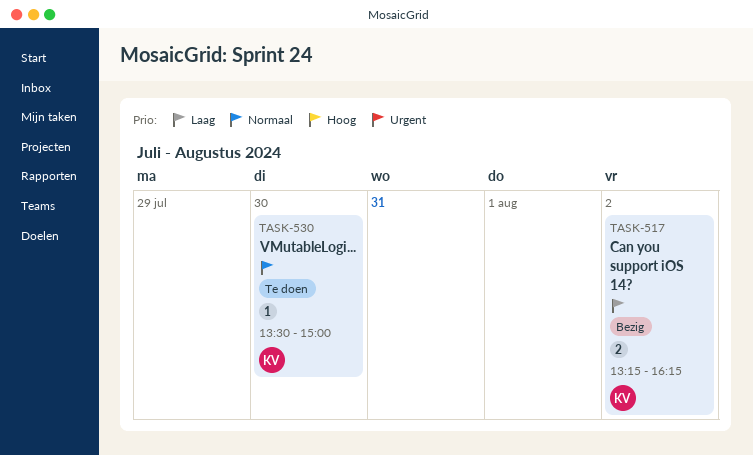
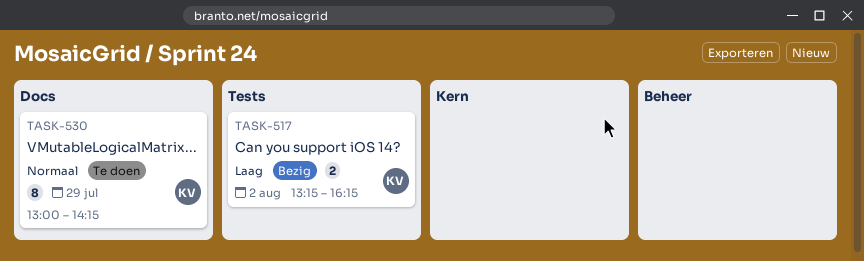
TASK-530, estimate: 1 -> 8
TASK-530, day: Jul 30 -> Jul 29
TASK-530, begins: 13:30 -> 13:00
TASK-530, ends: 15:00 -> 14:15

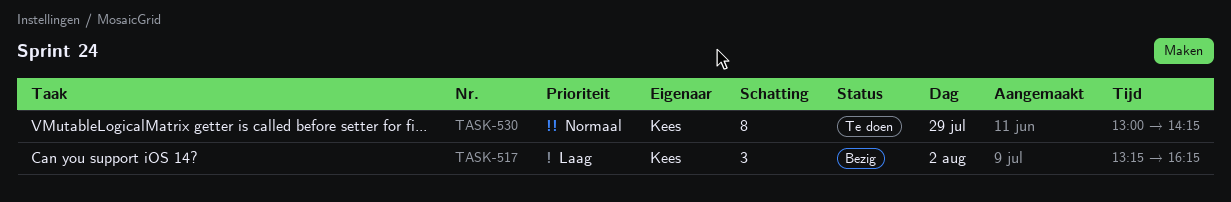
TASK-517, estimate: 2 -> 3

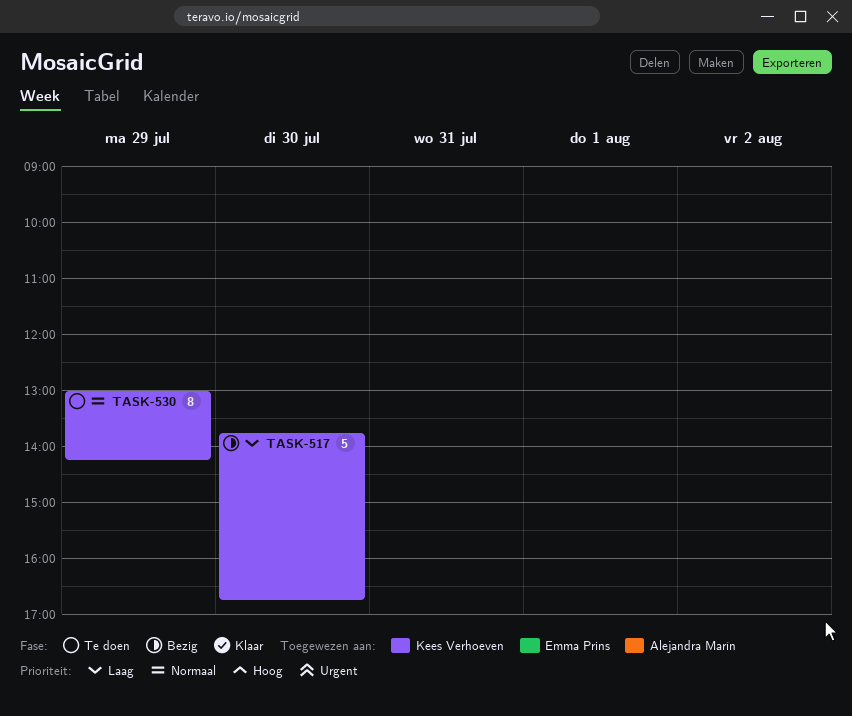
TASK-517, estimate: 3 -> 5
TASK-517, day: Aug 2 -> Jul 30
TASK-517, begins: 13:15 -> 13:45
TASK-517, ends: 16:15 -> 16:45

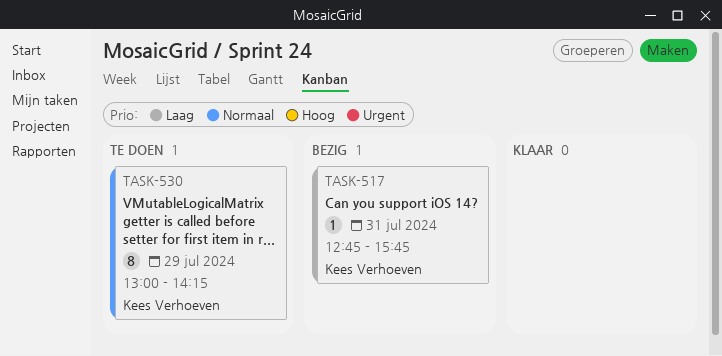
TASK-517, estimate: 5 -> 1
TASK-517, day: Jul 30 -> Jul 31
TASK-517, begins: 13:45 -> 12:45
TASK-517, ends: 16:45 -> 15:45

